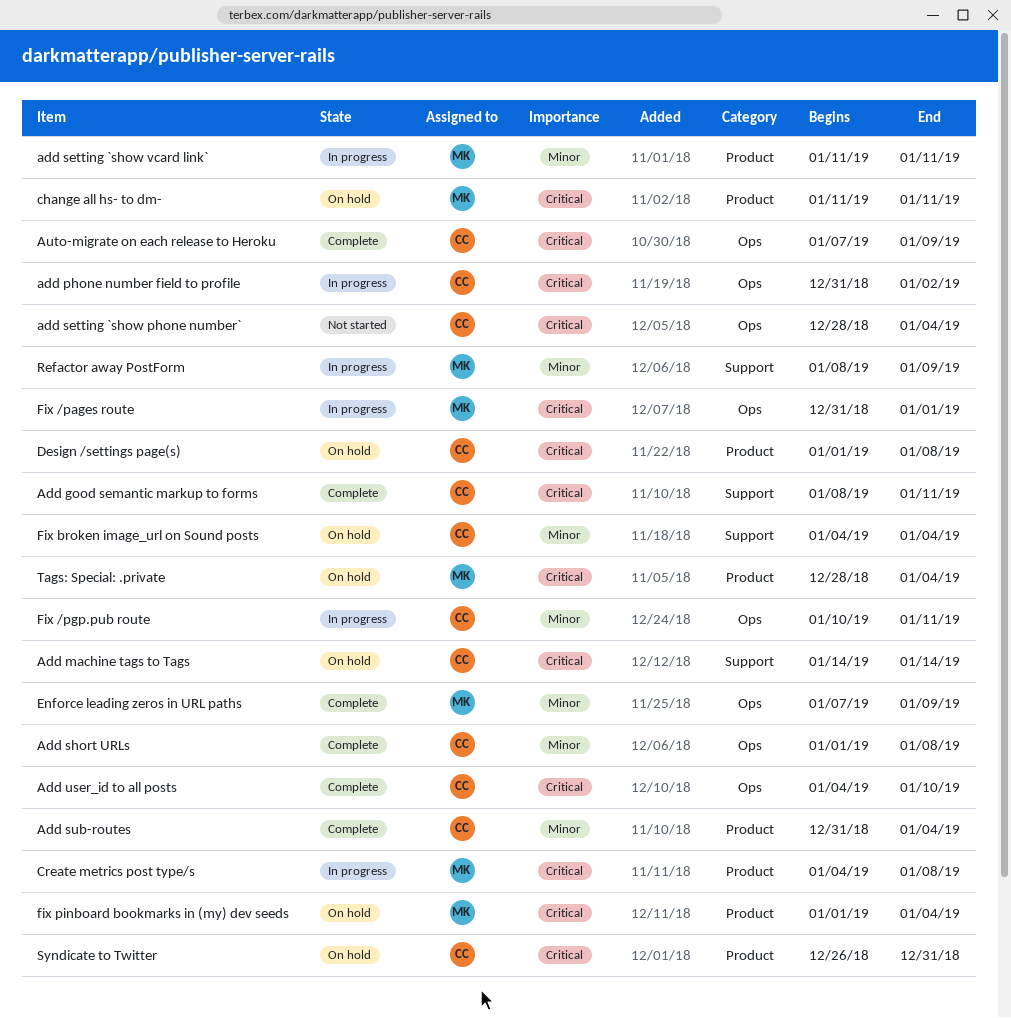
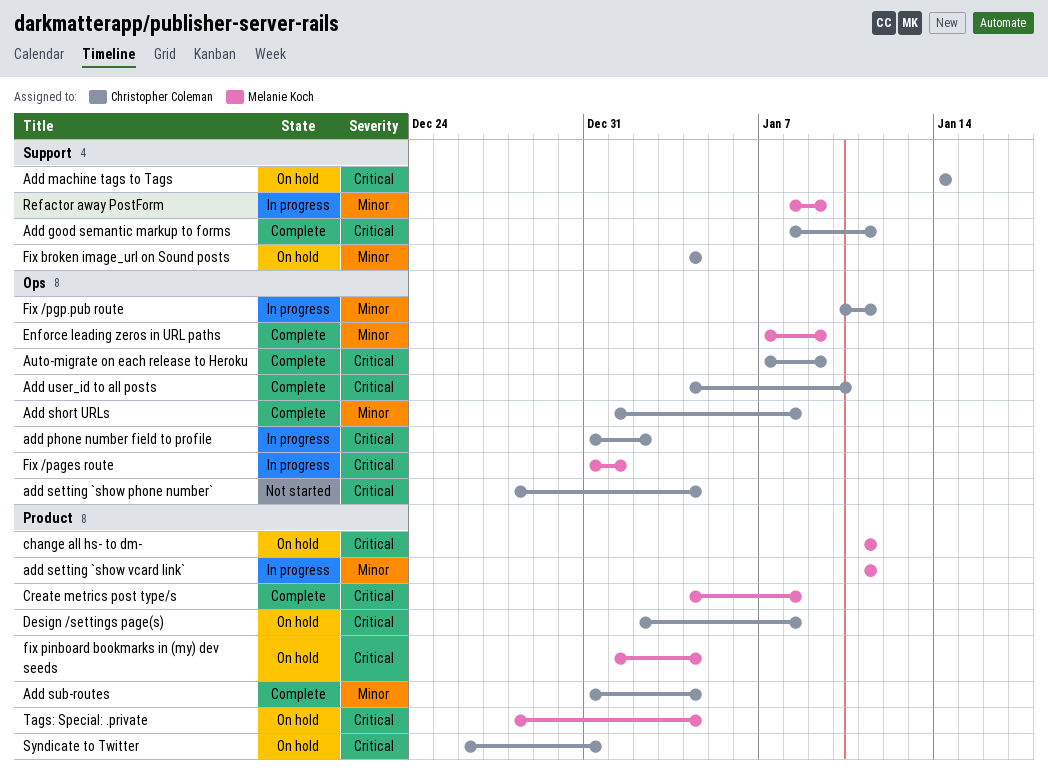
Create metrics post type/s, status: In progress -> Complete
Design /settings page(s), start: Jan 1 -> Jan 2

